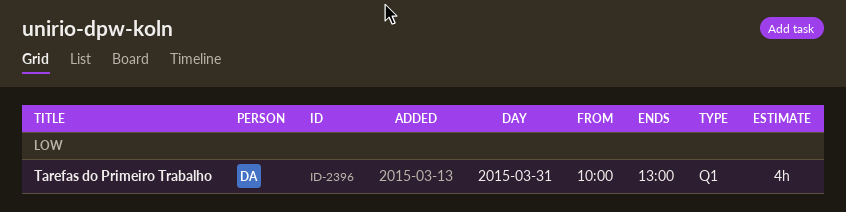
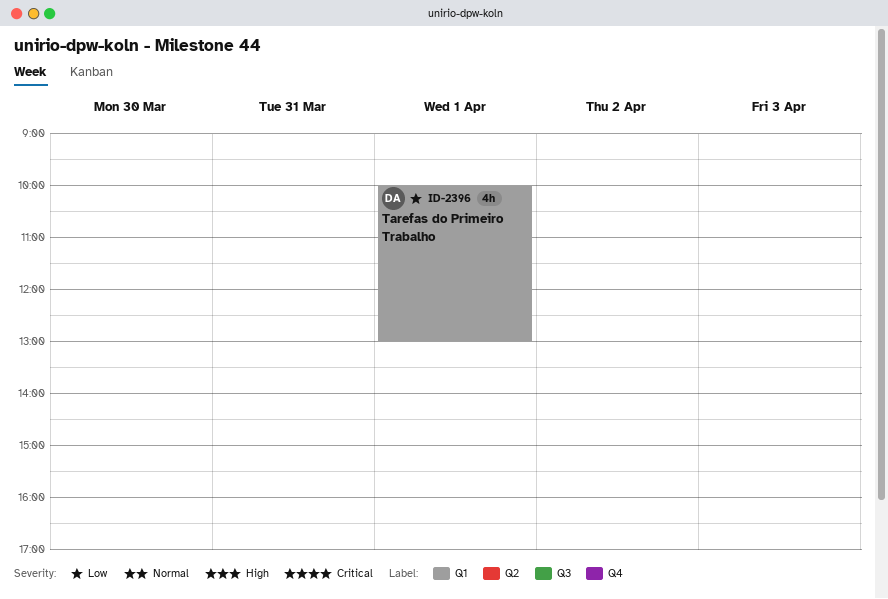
ID-2396, day: Mar 31 -> Apr 1

